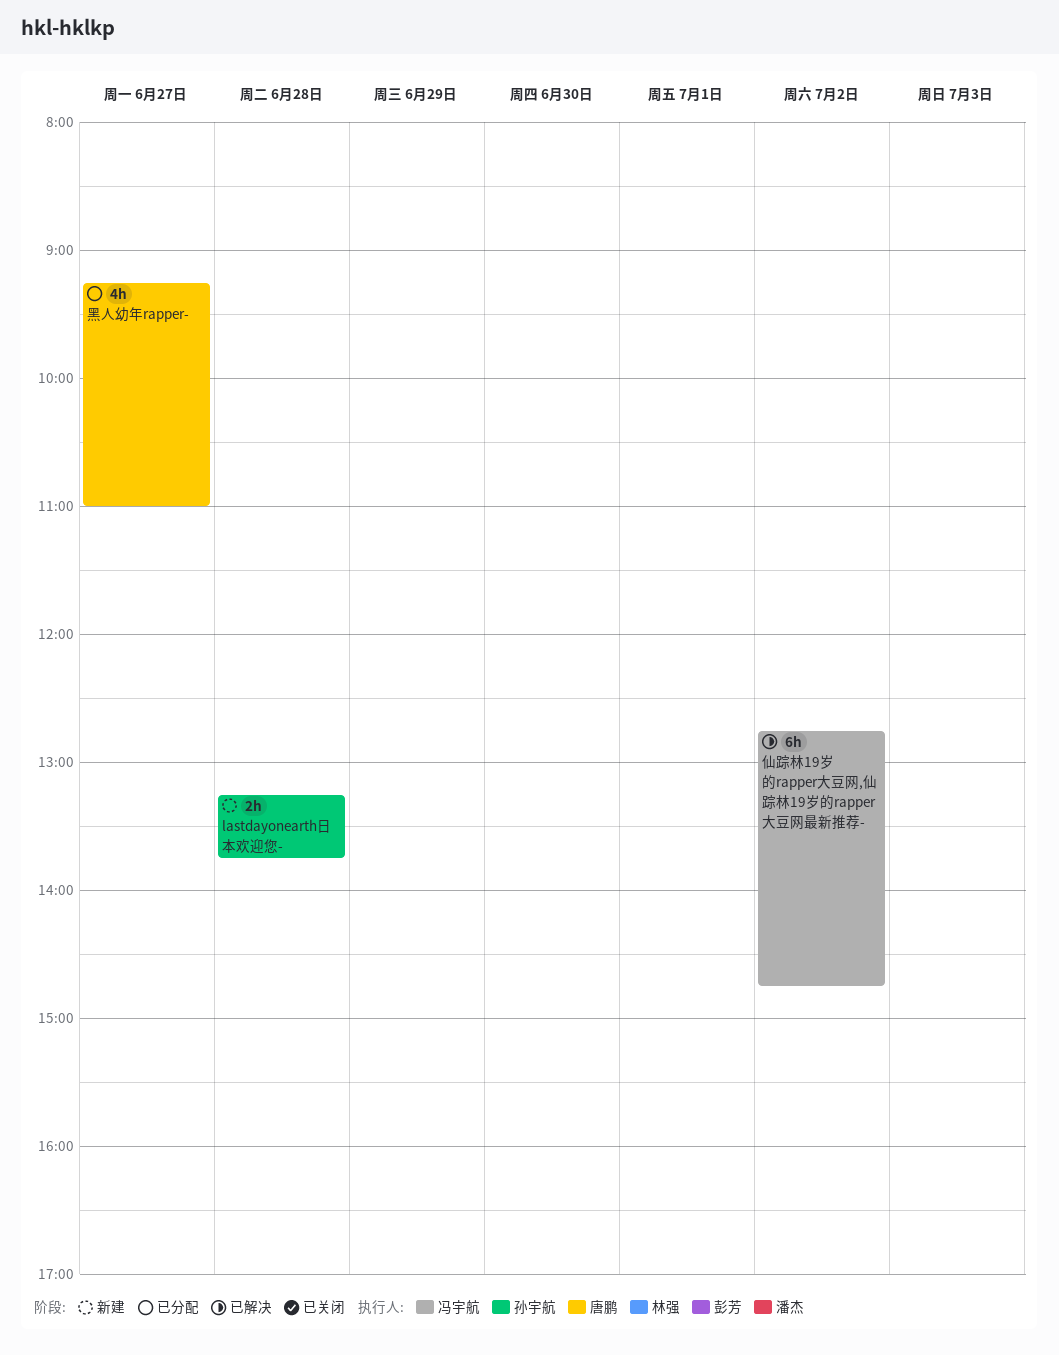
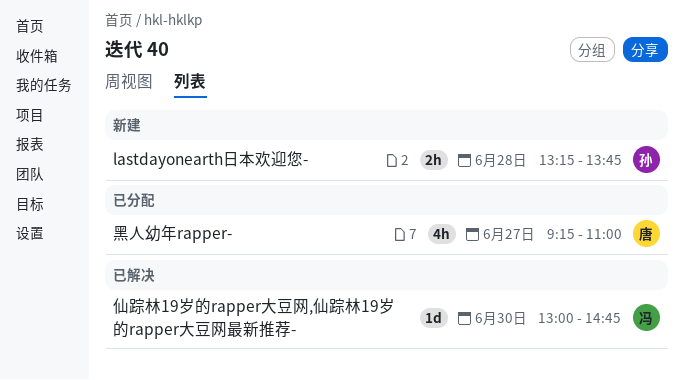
仙踪林19岁的rapper大豆网,仙踪林19岁的rapper大豆网最新推荐-, estimate: 6h -> 1d
仙踪林19岁的rapper大豆网,仙踪林19岁的rapper大豆网最新推荐-, day: Jul 2 -> Jun 30
仙踪林19岁的rapper大豆网,仙踪林19岁的rapper大豆网最新推荐-, begins: 12:45 -> 13:00

